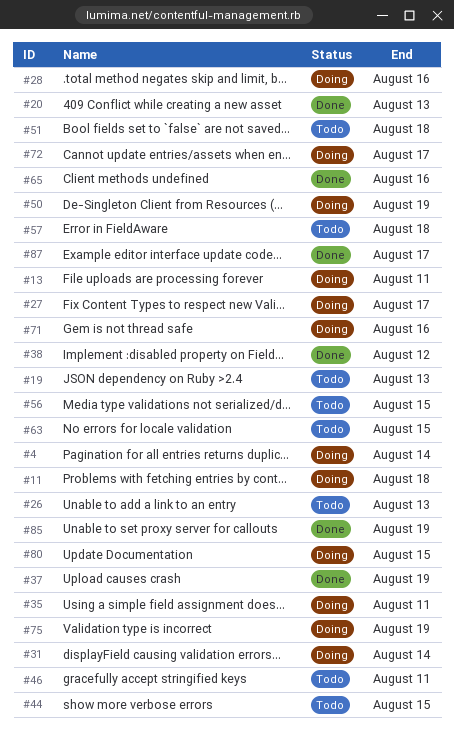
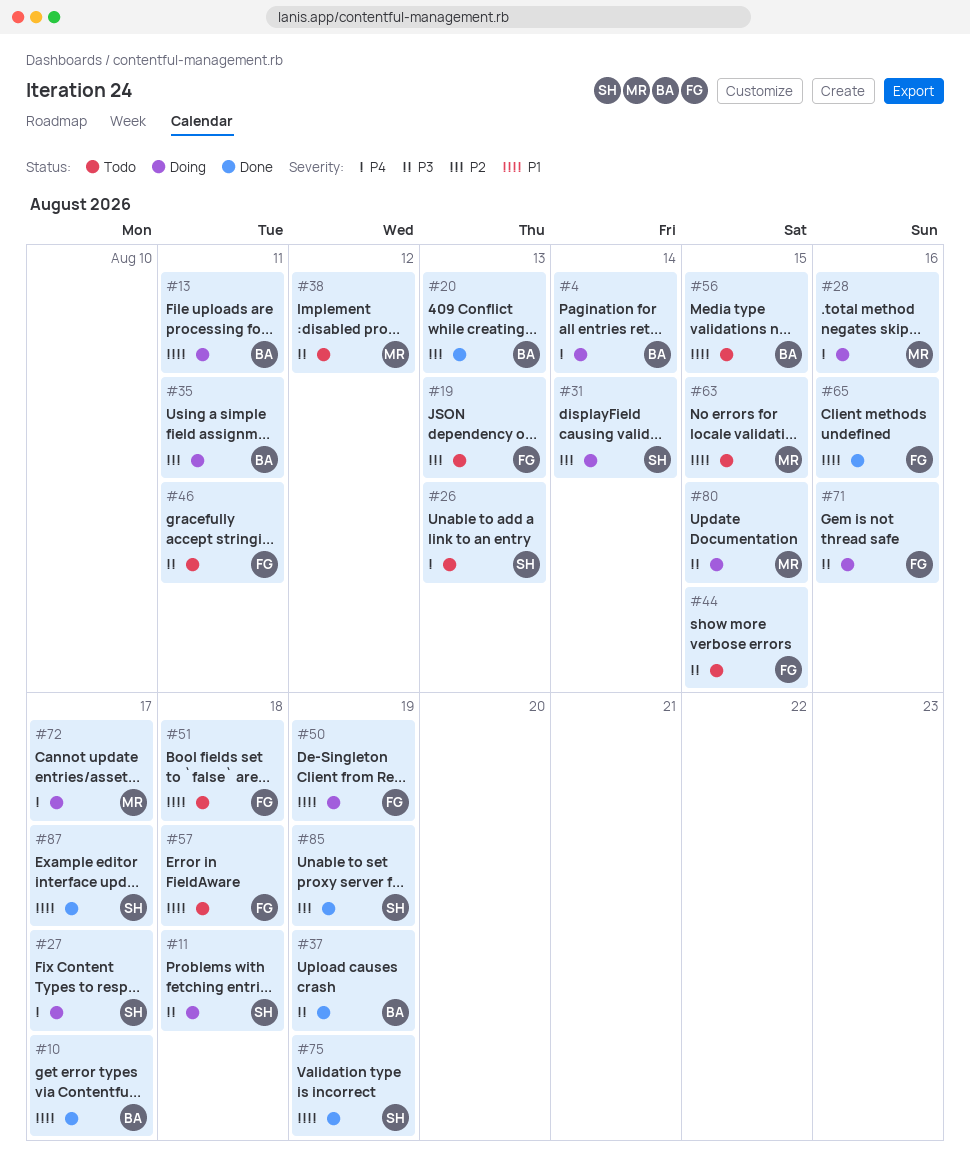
#10: none -> present
#38, status: Done -> Todo
#75, status: Doing -> Done

